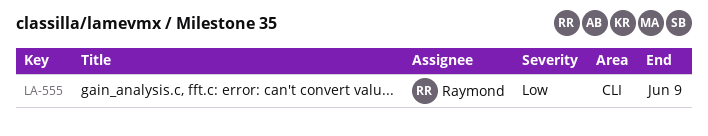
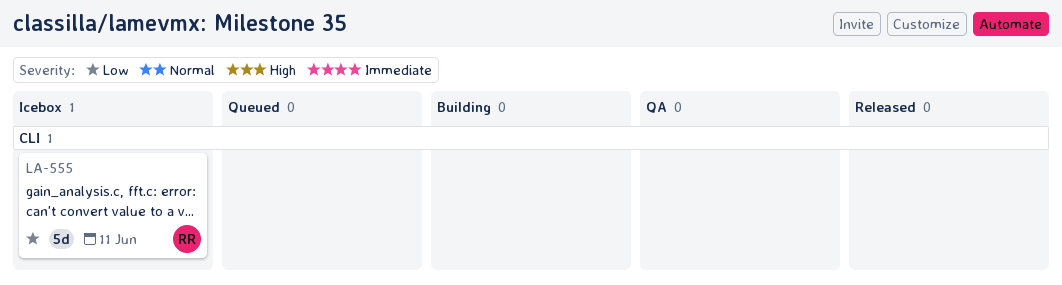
LA-555, due: Jun 9 -> Jun 11

